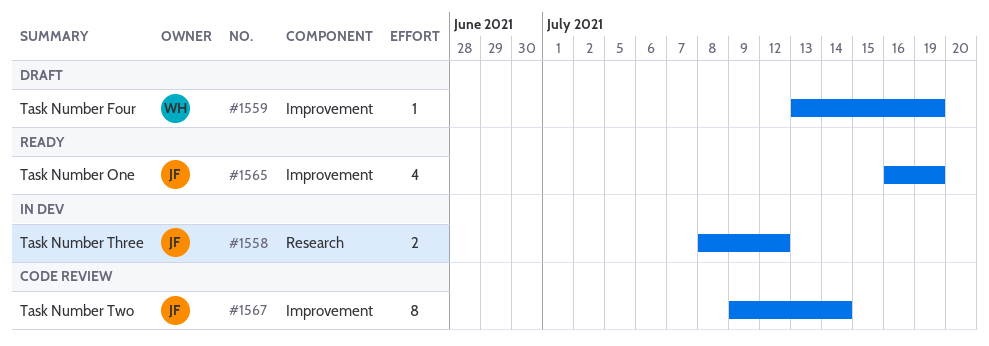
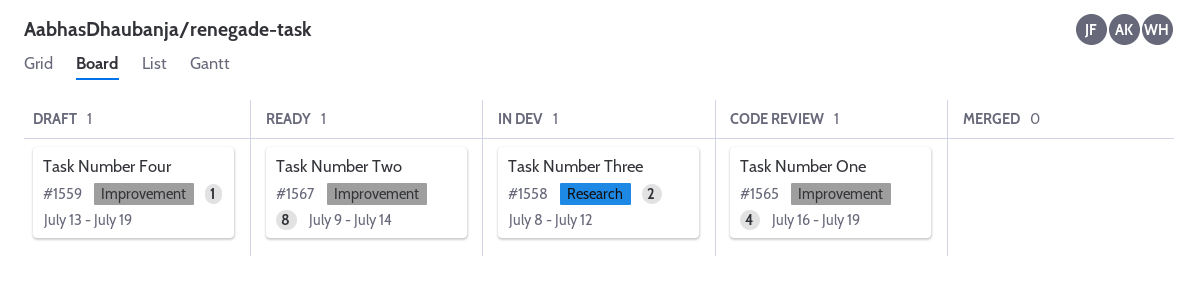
#1565, status: Ready -> Code review
#1567, status: Code review -> Ready

